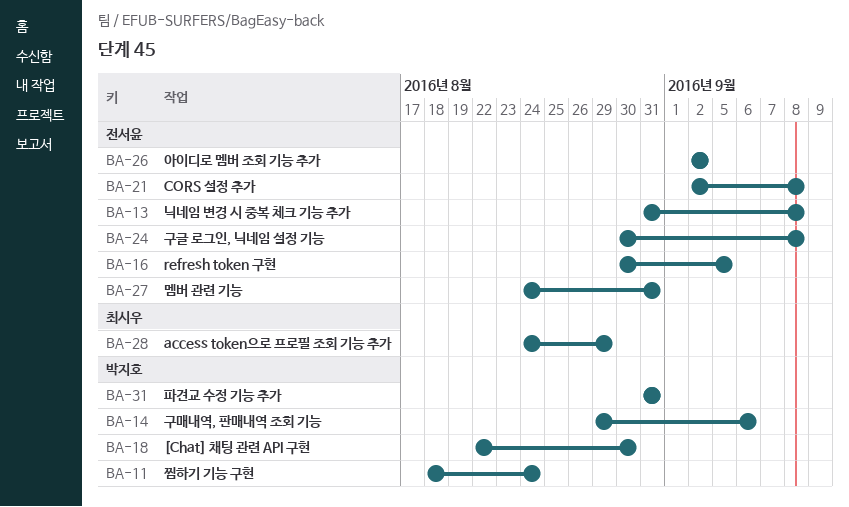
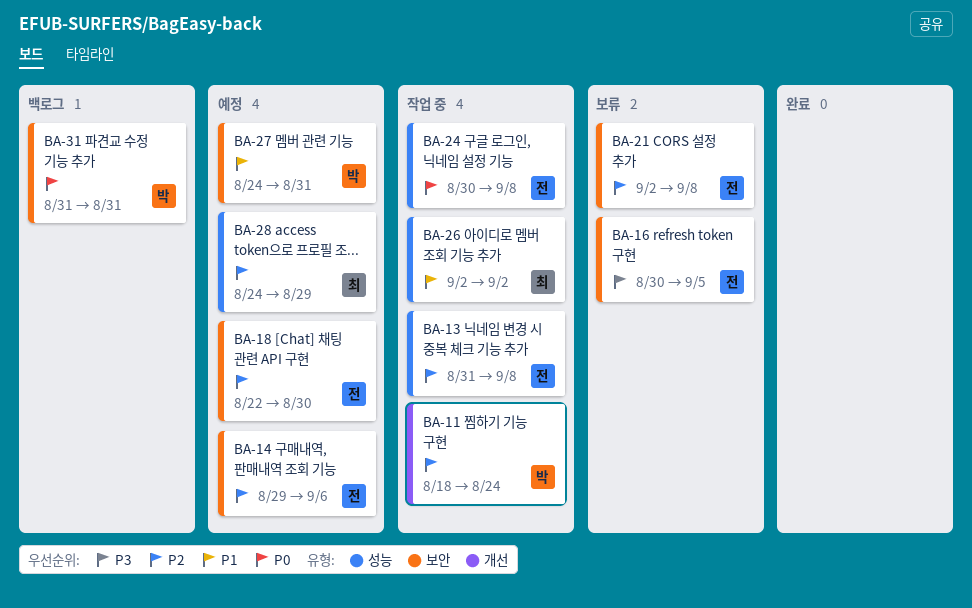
BA-14, owner: 박지호 -> 전서윤
BA-18, owner: 박지호 -> 전서윤
BA-26, owner: 전서윤 -> 최시우
BA-27, owner: 전서윤 -> 박지호

